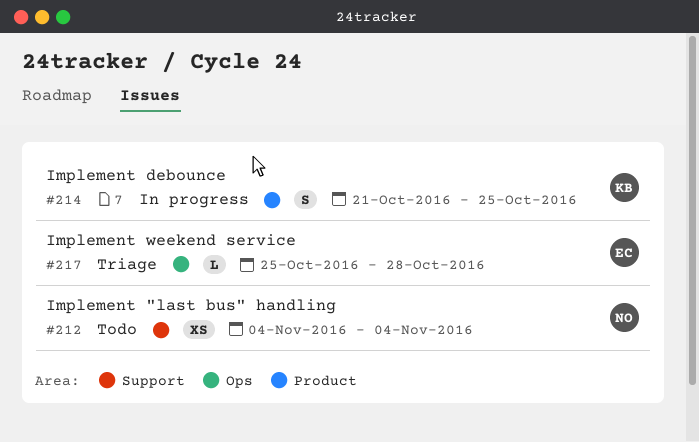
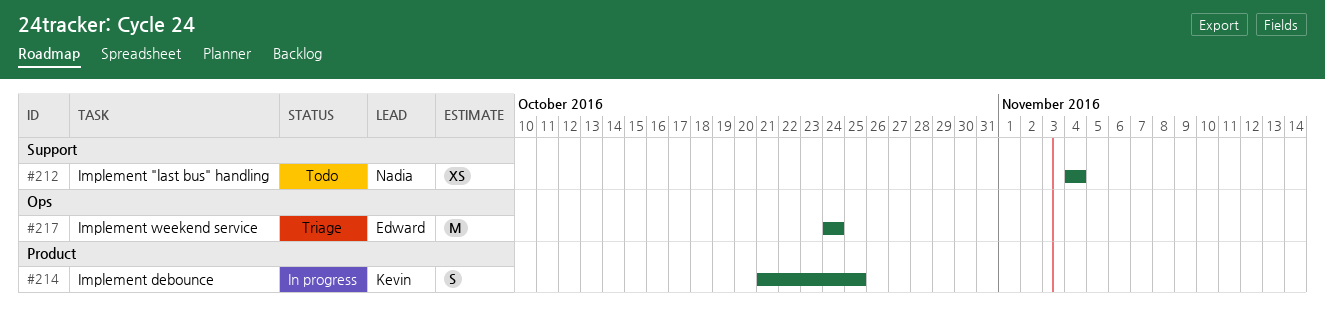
#217, estimate: L -> M
#217, start: Oct 25 -> Oct 24
#217, due: Oct 28 -> Oct 24

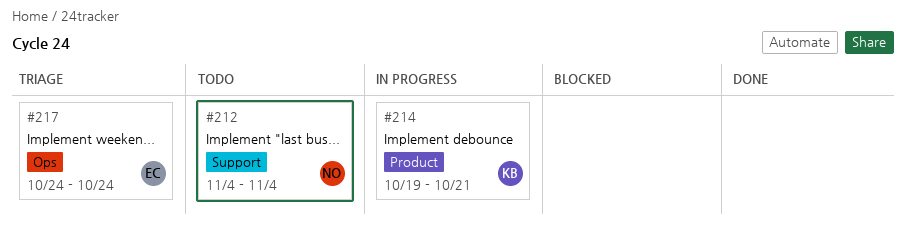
#214, start: Oct 21 -> Oct 19
#214, due: Oct 25 -> Oct 21

